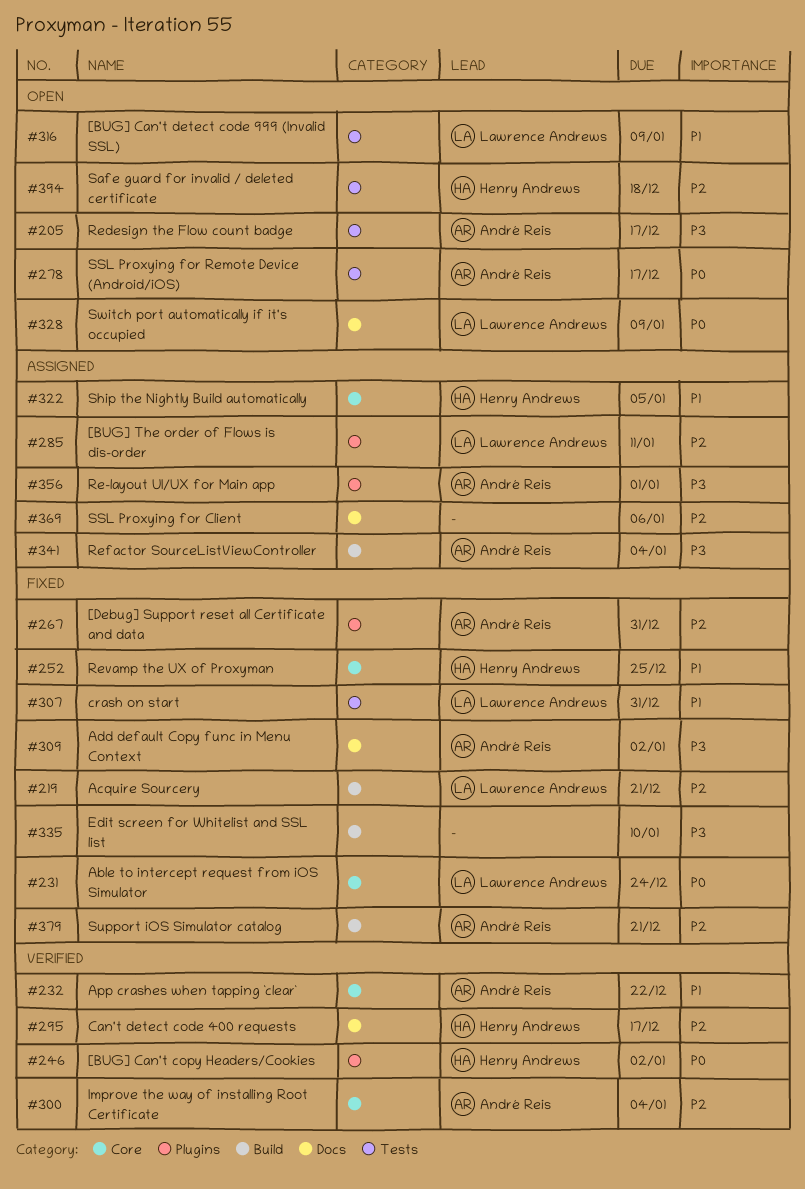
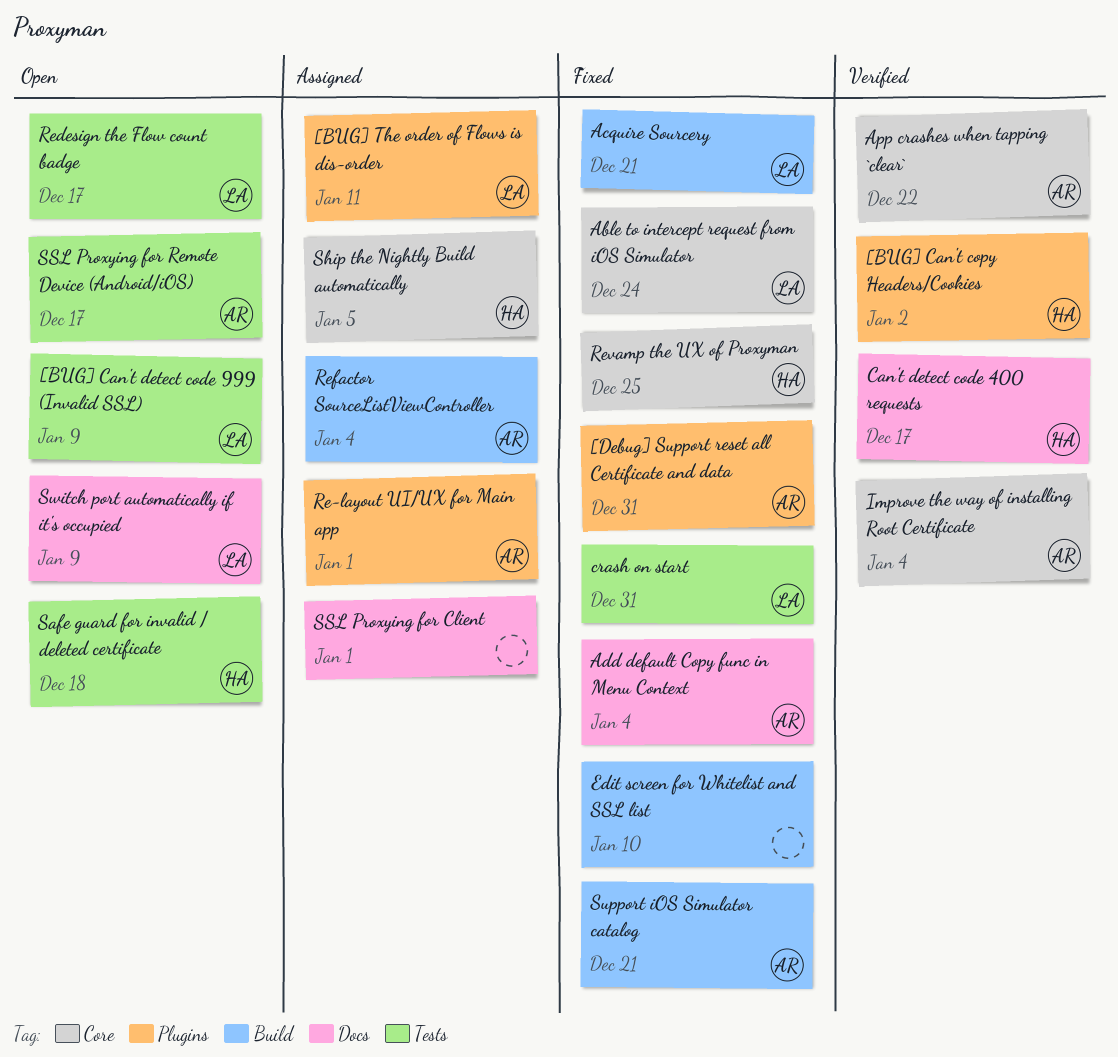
Add default Copy func in Menu Context, due: Jan 2 -> Jan 4
Redesign the Flow count badge, owner: André Reis -> Lawrence Andrews
SSL Proxying for Client, due: Jan 6 -> Jan 1

